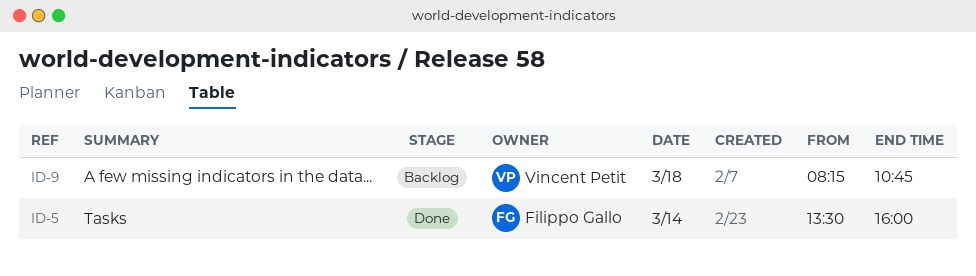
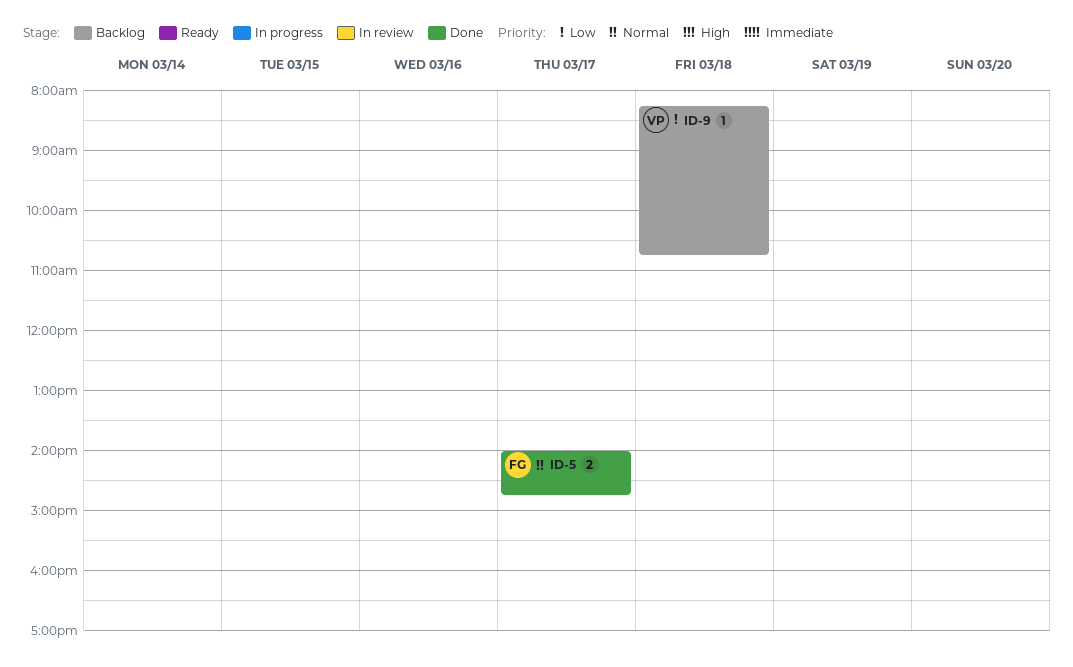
ID-5, day: Mar 14 -> Mar 17
ID-5, begins: 13:30 -> 14:00
ID-5, ends: 16:00 -> 14:45

